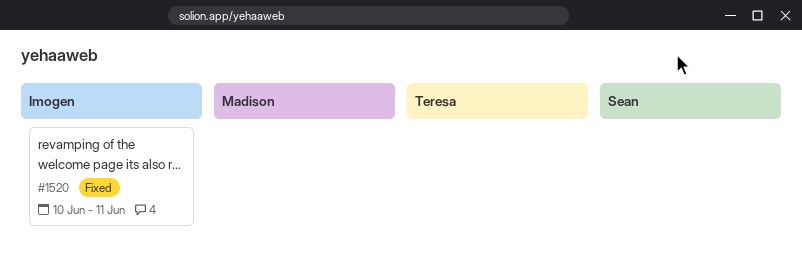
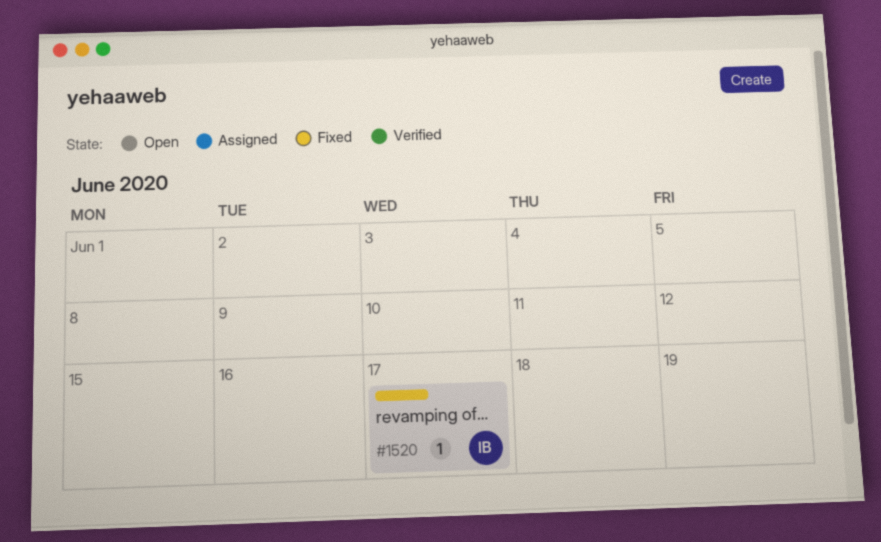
#1520, due: Jun 11 -> Jun 17

